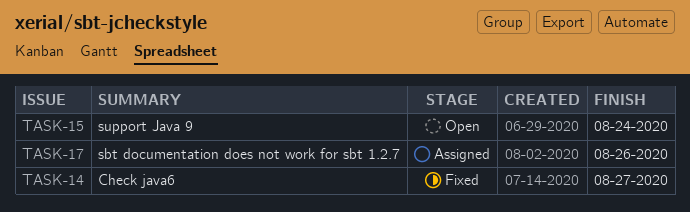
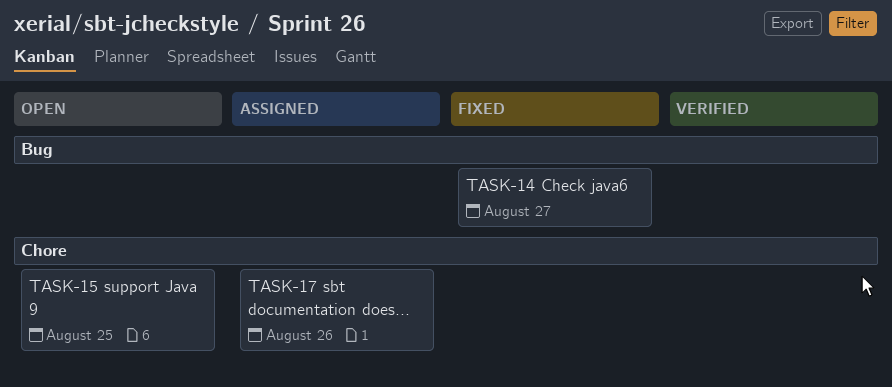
TASK-15, due: Aug 24 -> Aug 25

